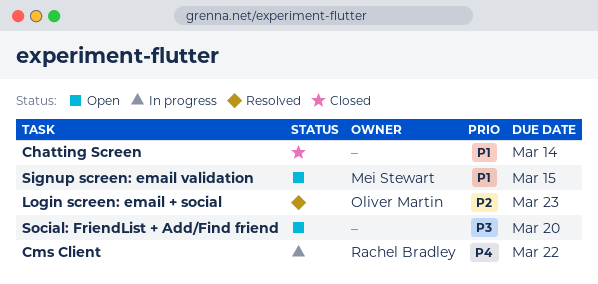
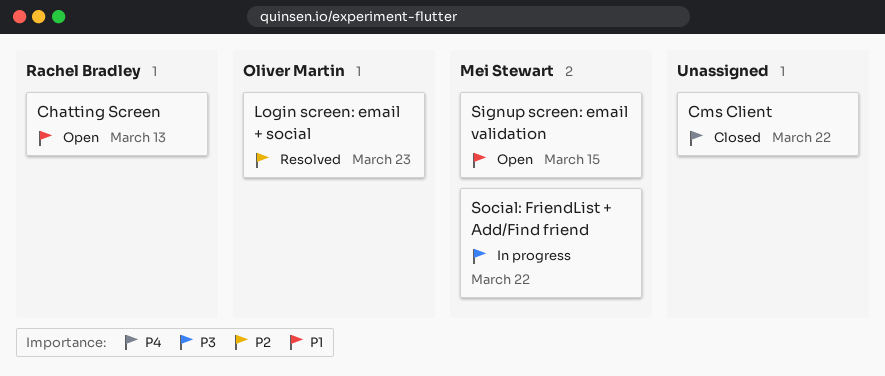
Chatting Screen, status: Closed -> Open
Chatting Screen, owner: none -> Rachel Bradley
Chatting Screen, due: Mar 14 -> Mar 13
Cms Client, status: In progress -> Closed
Cms Client, owner: Rachel Bradley -> none
Social: FriendList + Add/Find friend, status: Open -> In progress
Social: FriendList + Add/Find friend, owner: none -> Mei Stewart
Social: FriendList + Add/Find friend, due: Mar 20 -> Mar 22

